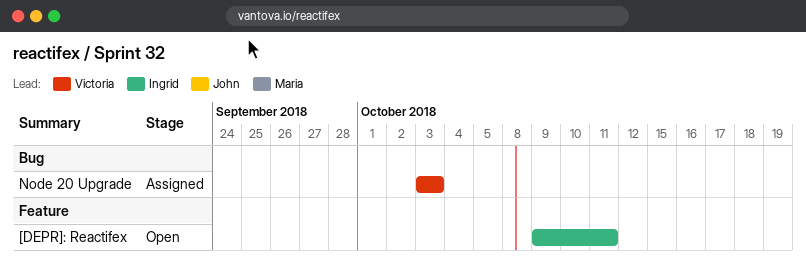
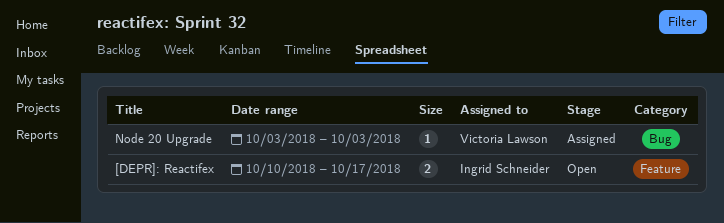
[DEPR]: Reactifex, start: Oct 9 -> Oct 10
[DEPR]: Reactifex, due: Oct 11 -> Oct 17

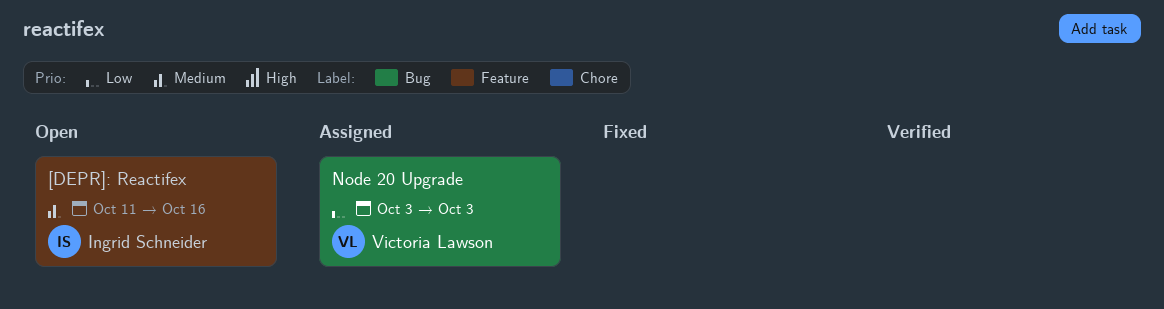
[DEPR]: Reactifex, start: Oct 10 -> Oct 11
[DEPR]: Reactifex, due: Oct 17 -> Oct 16

